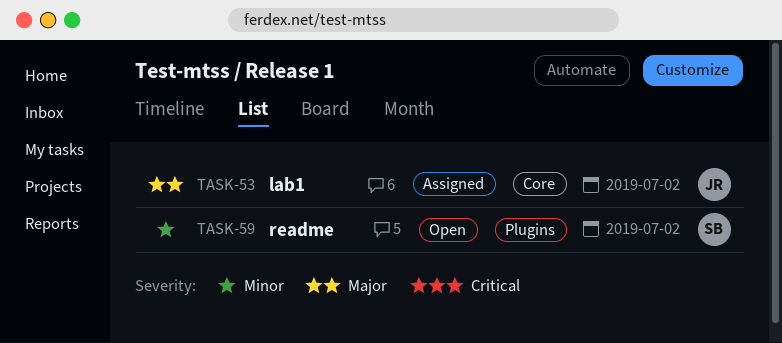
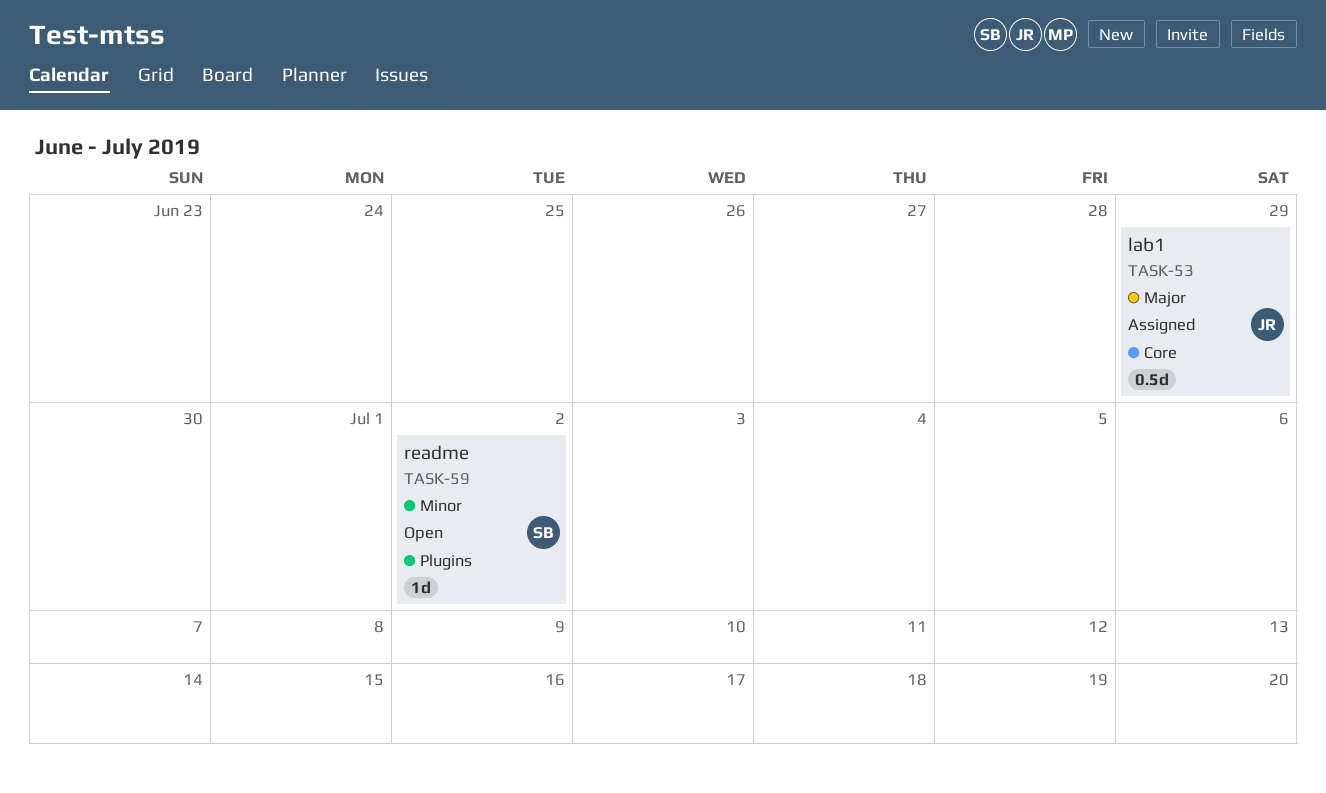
TASK-53, due: Jul 2 -> Jun 29

